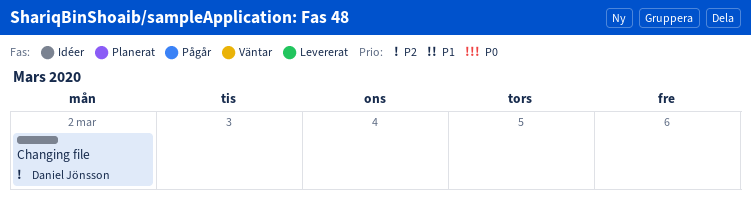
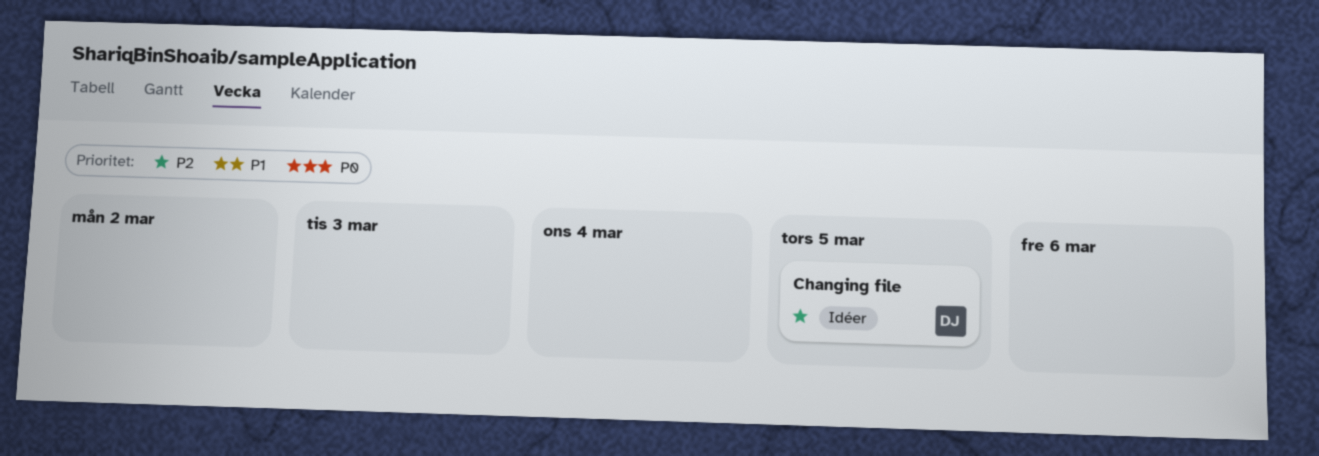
Changing file, due: Mar 2 -> Mar 5

